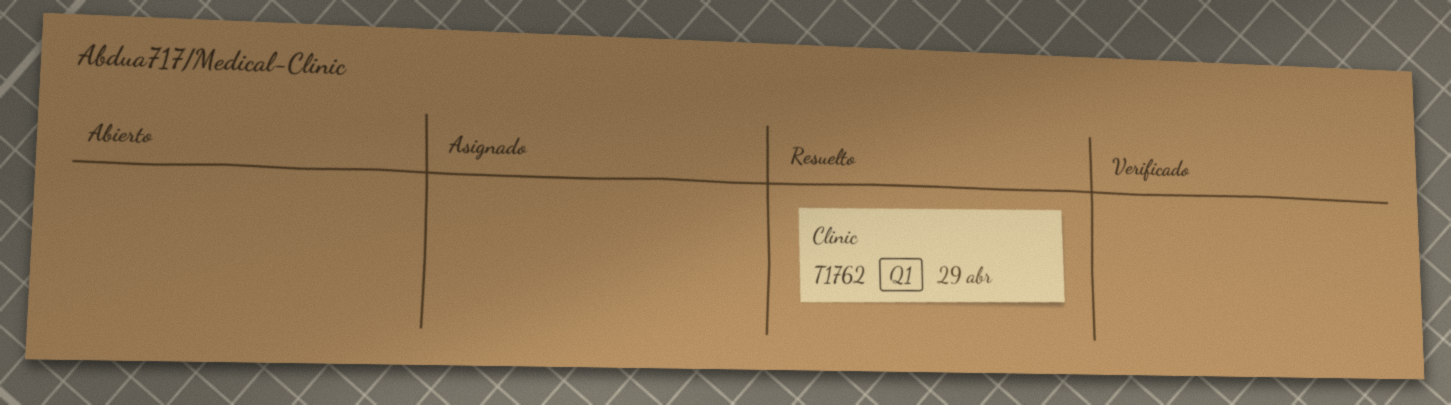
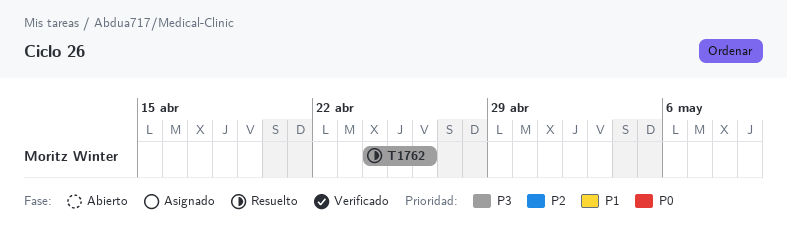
T1762, due: Apr 29 -> Apr 26

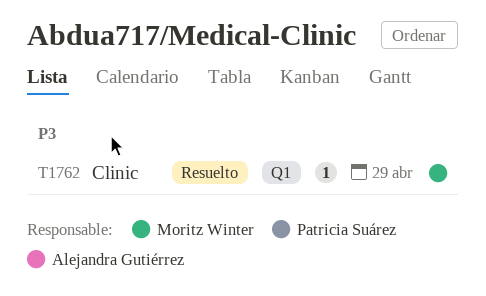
T1762, due: Apr 26 -> Apr 29

